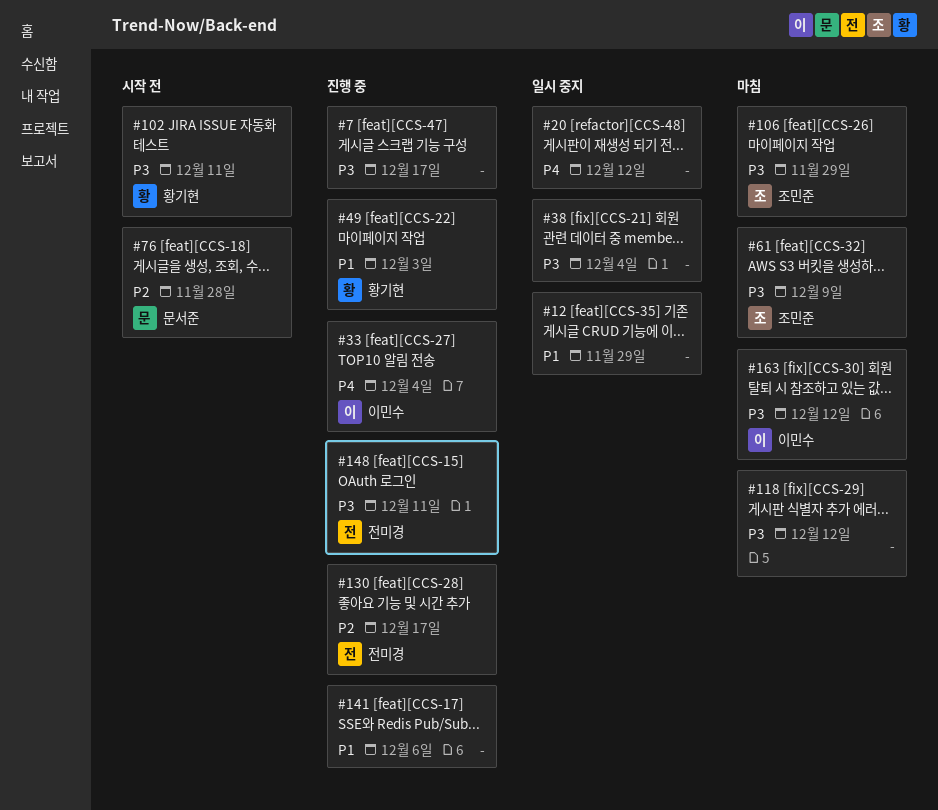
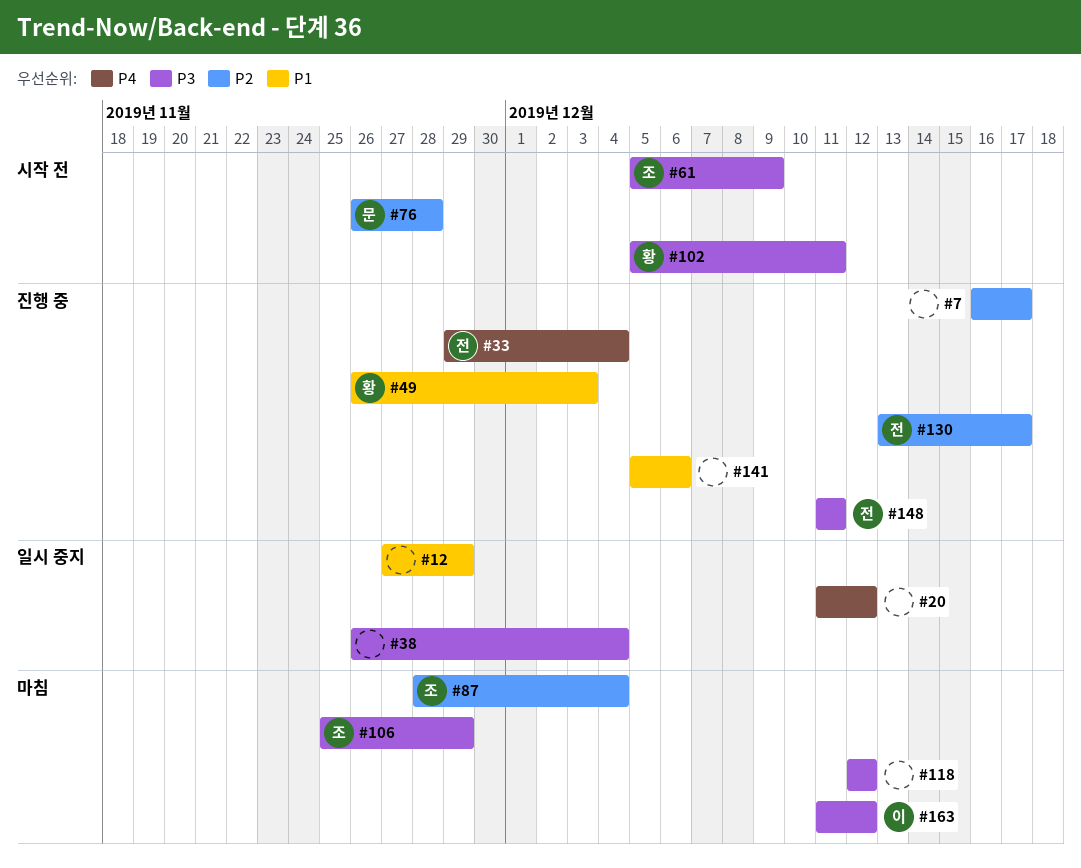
#7, priority: P3 -> P2
#33, owner: 이민수 -> 전미경
#61, status: 마침 -> 시작 전
#87: none -> present

